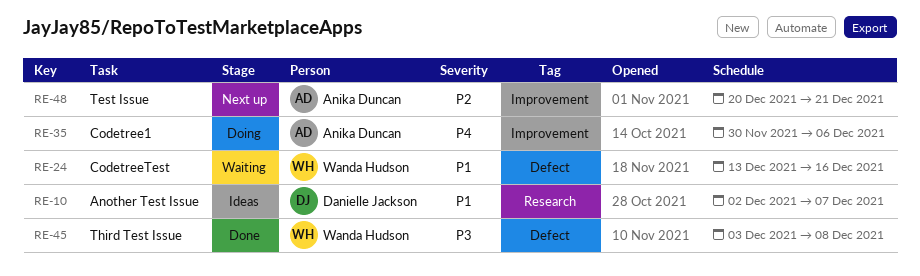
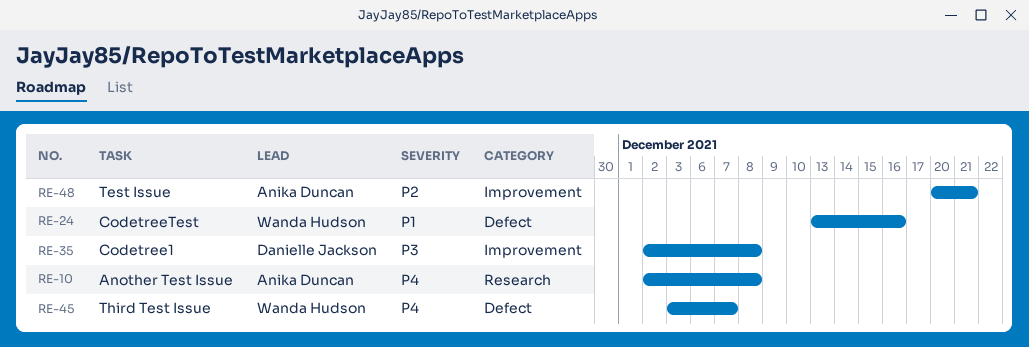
RE-10, owner: Danielle Jackson -> Anika Duncan
RE-10, priority: P1 -> P4
RE-10, due: Dec 7 -> Dec 8
RE-35, owner: Anika Duncan -> Danielle Jackson
RE-35, priority: P4 -> P3
RE-35, start: Nov 30 -> Dec 2
RE-35, due: Dec 6 -> Dec 8
RE-45, priority: P3 -> P4
RE-45, due: Dec 8 -> Dec 7

